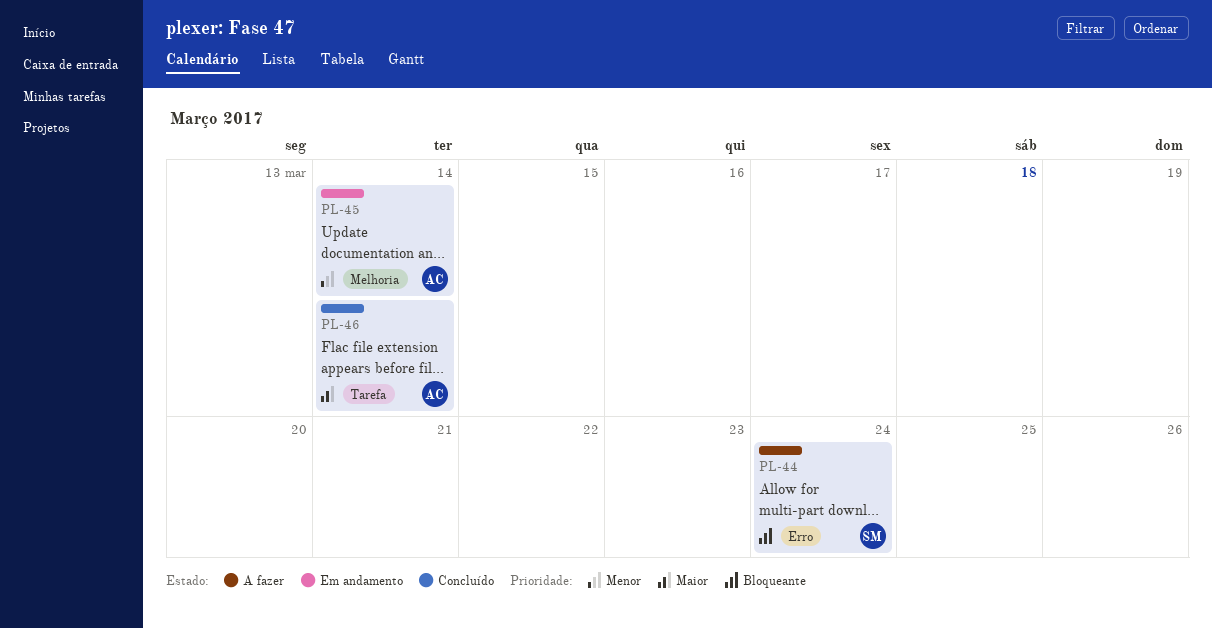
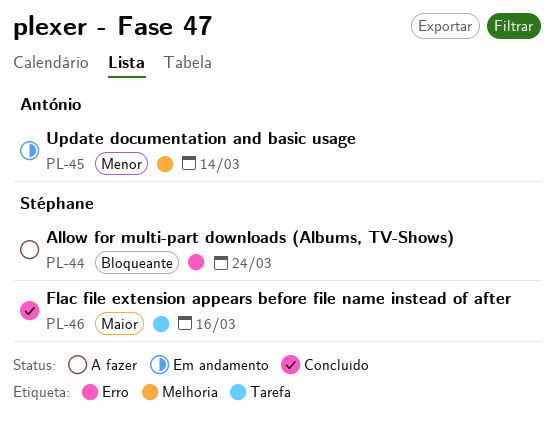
PL-46, owner: António -> Stéphane
PL-46, due: Mar 14 -> Mar 16

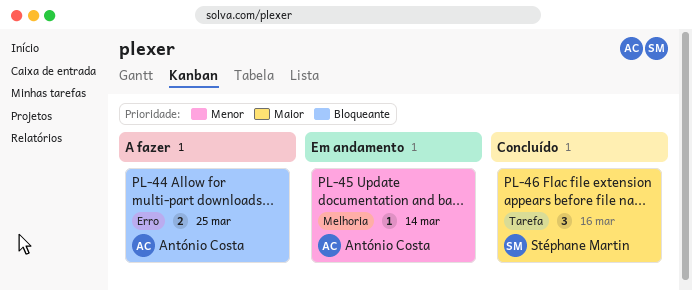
PL-44, owner: Stéphane Martin -> António Costa
PL-44, due: Mar 24 -> Mar 25

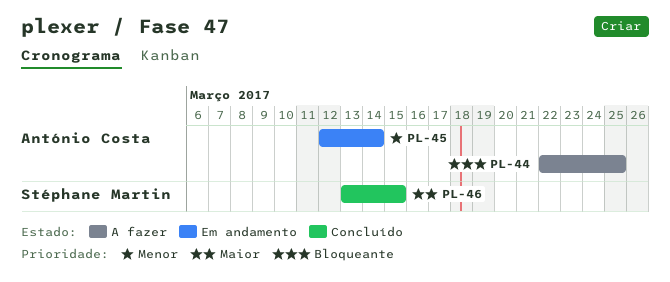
PL-46, due: Mar 16 -> Mar 15

